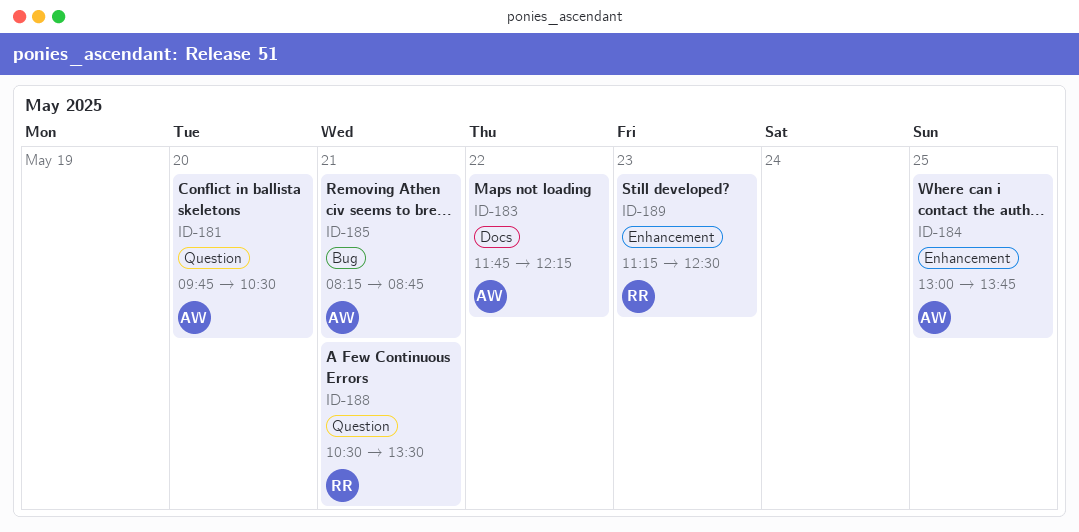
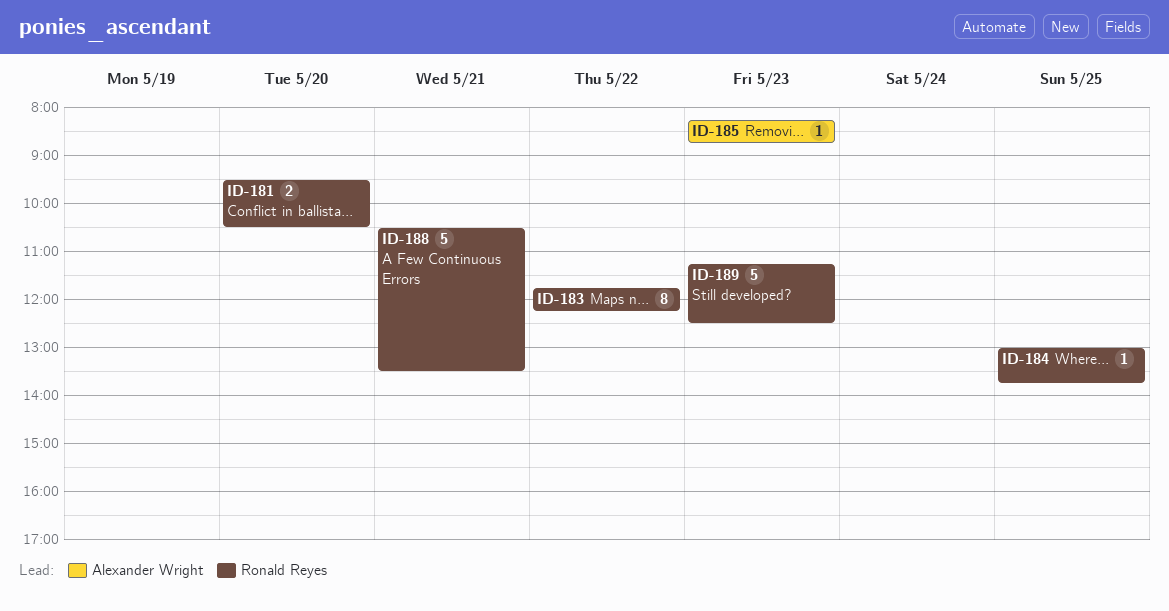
ID-181, owner: Alexander Wright -> Ronald Reyes
ID-181, begins: 09:45 -> 09:30
ID-183, owner: Alexander Wright -> Ronald Reyes
ID-184, owner: Alexander Wright -> Ronald Reyes
ID-185, day: May 21 -> May 23

